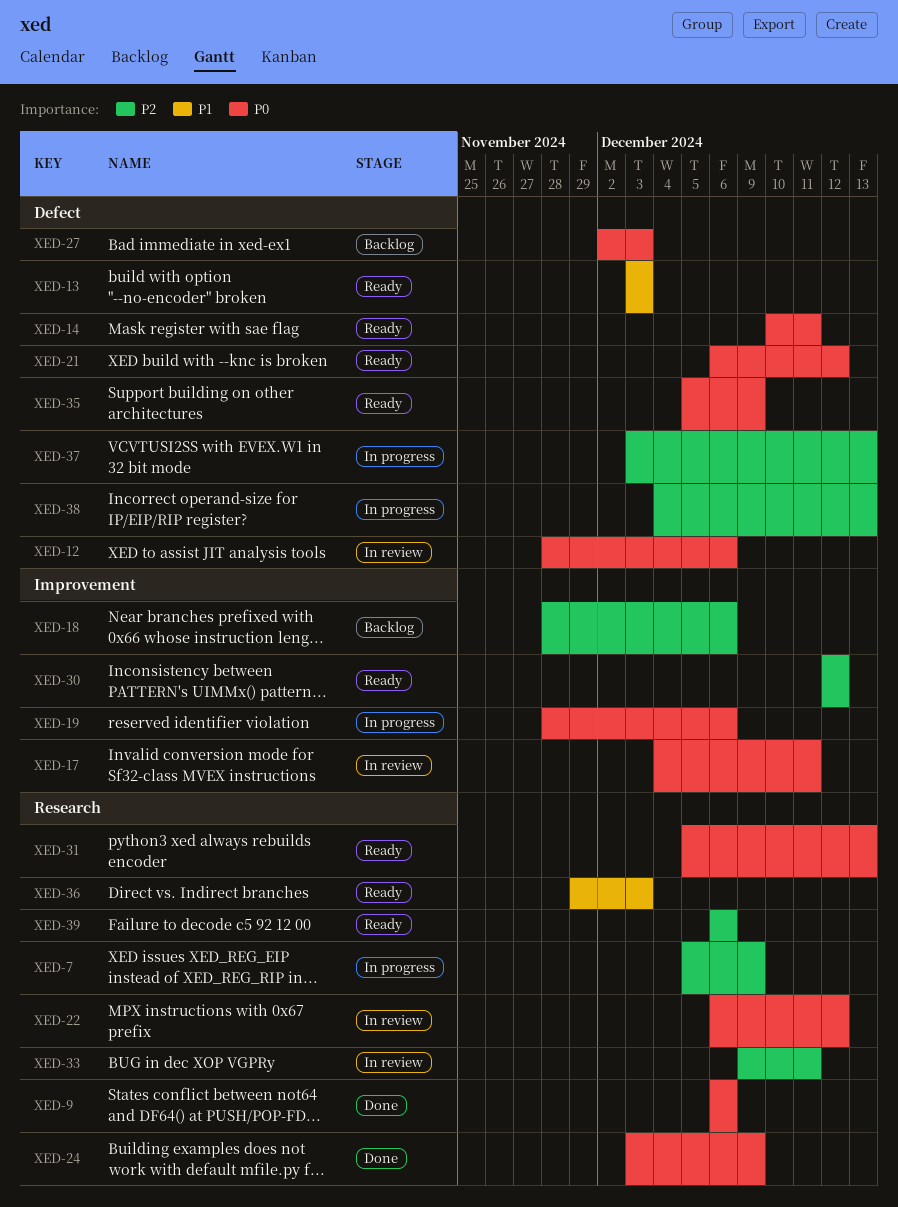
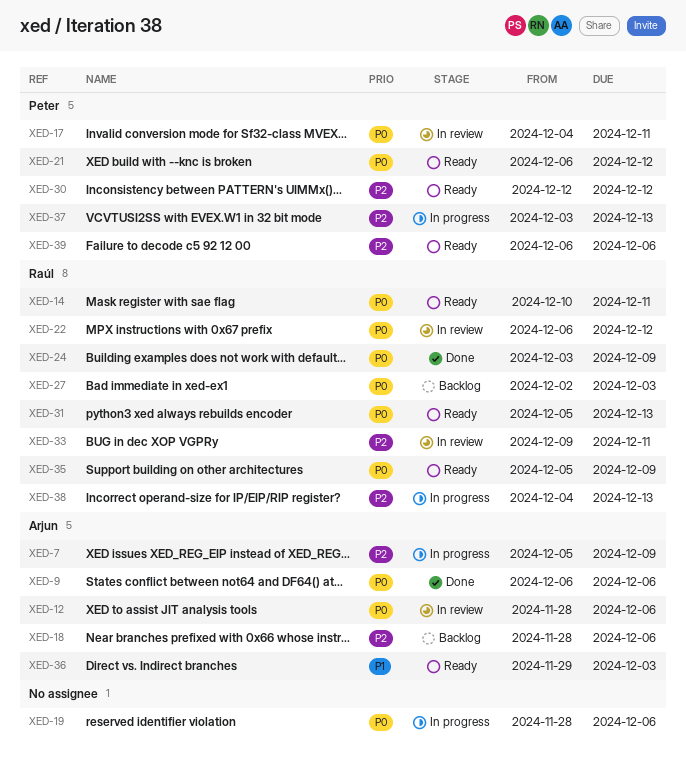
XED-13: present -> none

